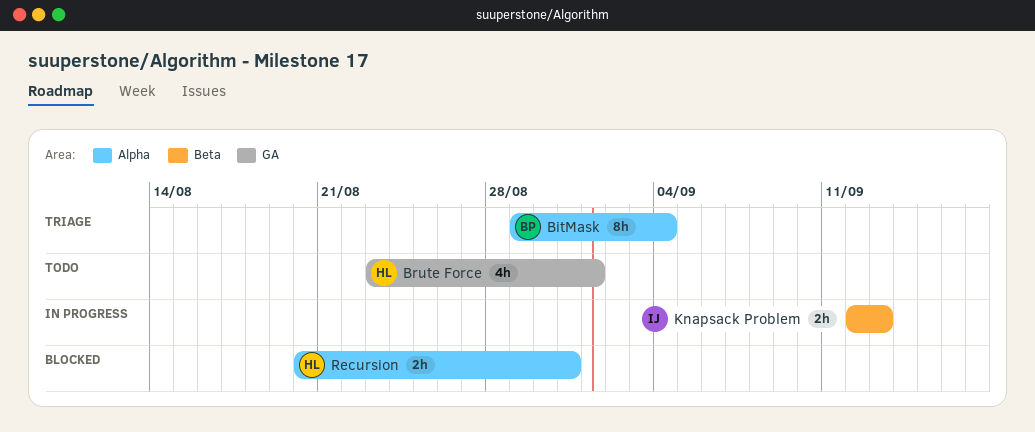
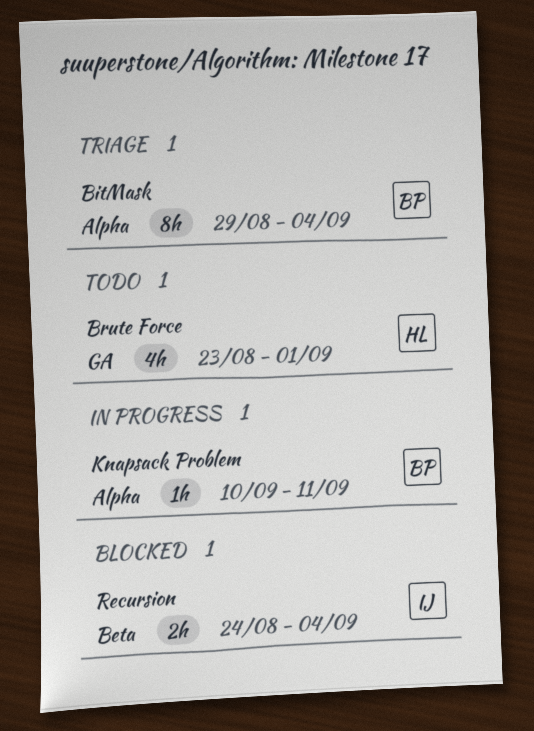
Knapsack Problem, owner: IJ -> BP
Knapsack Problem, label: Beta -> Alpha
Knapsack Problem, estimate: 2h -> 1h
Knapsack Problem, start: Sep 12 -> Sep 10
Knapsack Problem, due: Sep 13 -> Sep 11
Recursion, owner: HL -> IJ
Recursion, label: Alpha -> Beta
Recursion, start: Aug 20 -> Aug 24
Recursion, due: Aug 31 -> Sep 4

